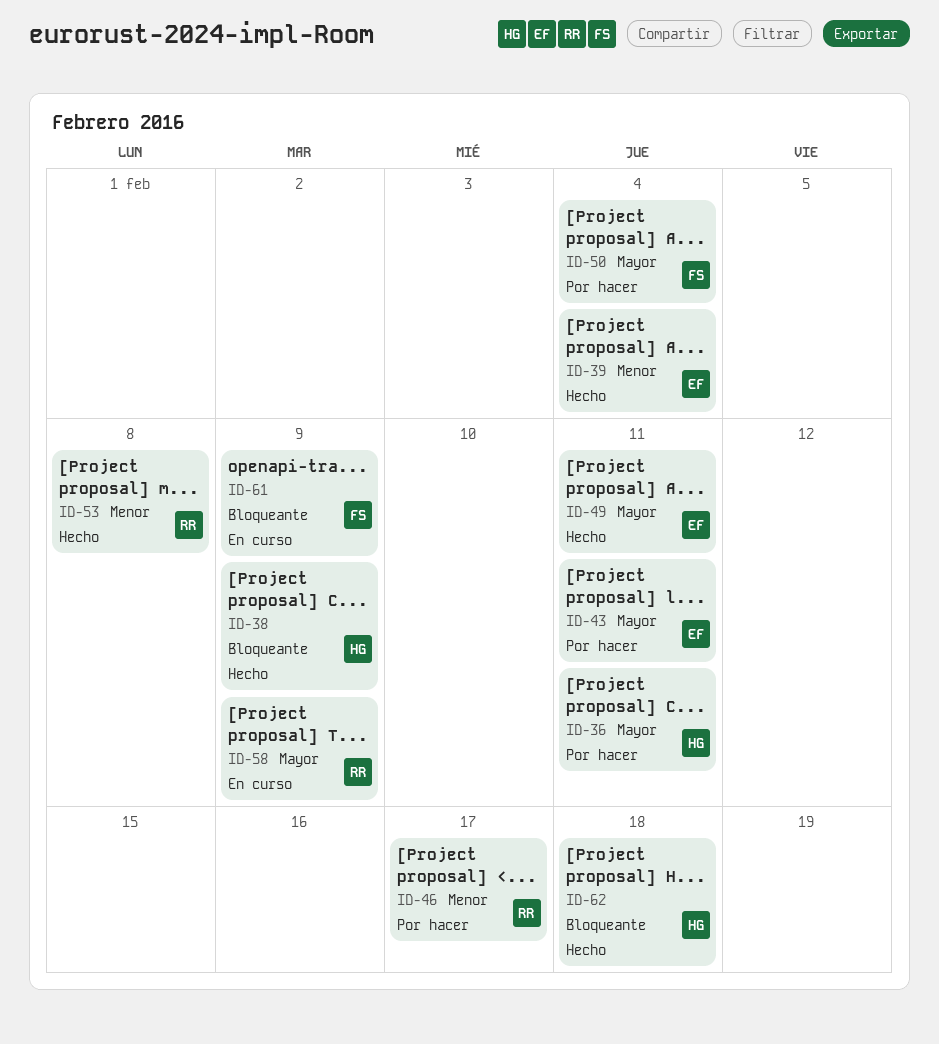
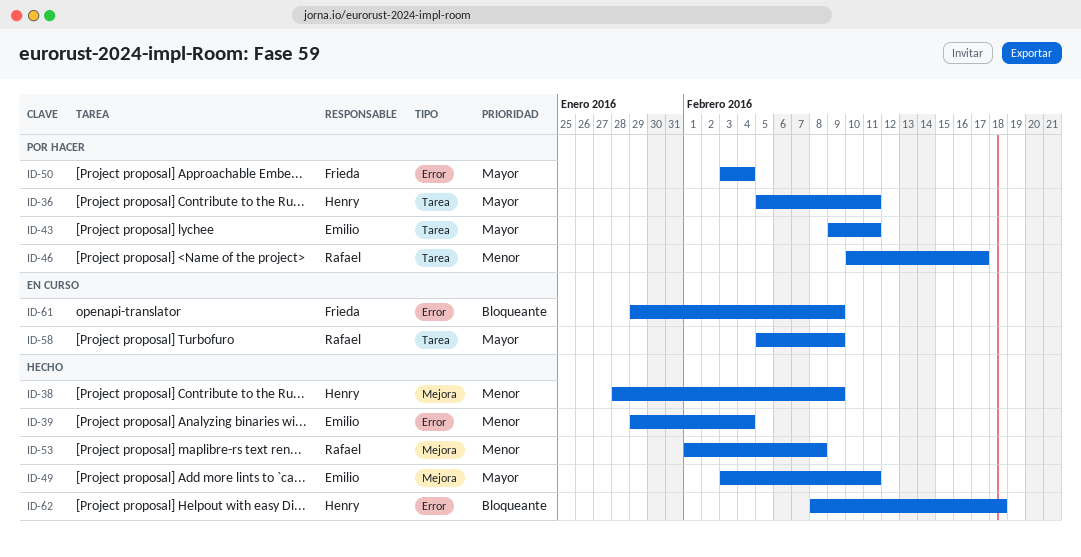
ID-38, priority: Bloqueante -> Menor

